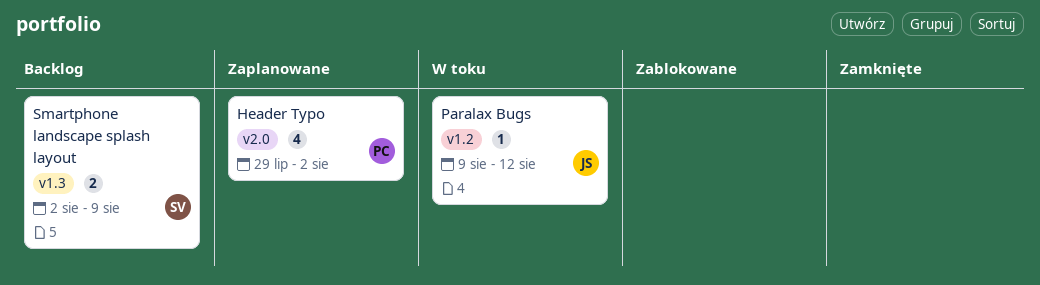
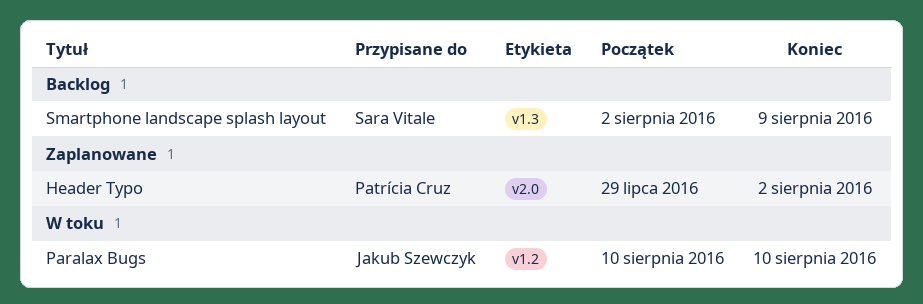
Paralax Bugs, start: Aug 9 -> Aug 10
Paralax Bugs, due: Aug 12 -> Aug 10

